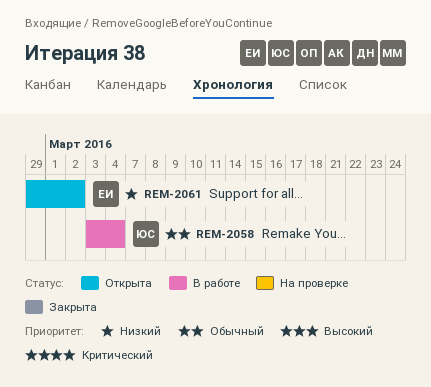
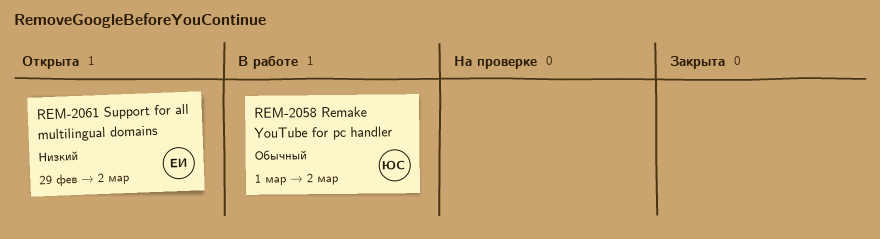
REM-2058, start: Mar 3 -> Mar 1
REM-2058, due: Mar 4 -> Mar 2

